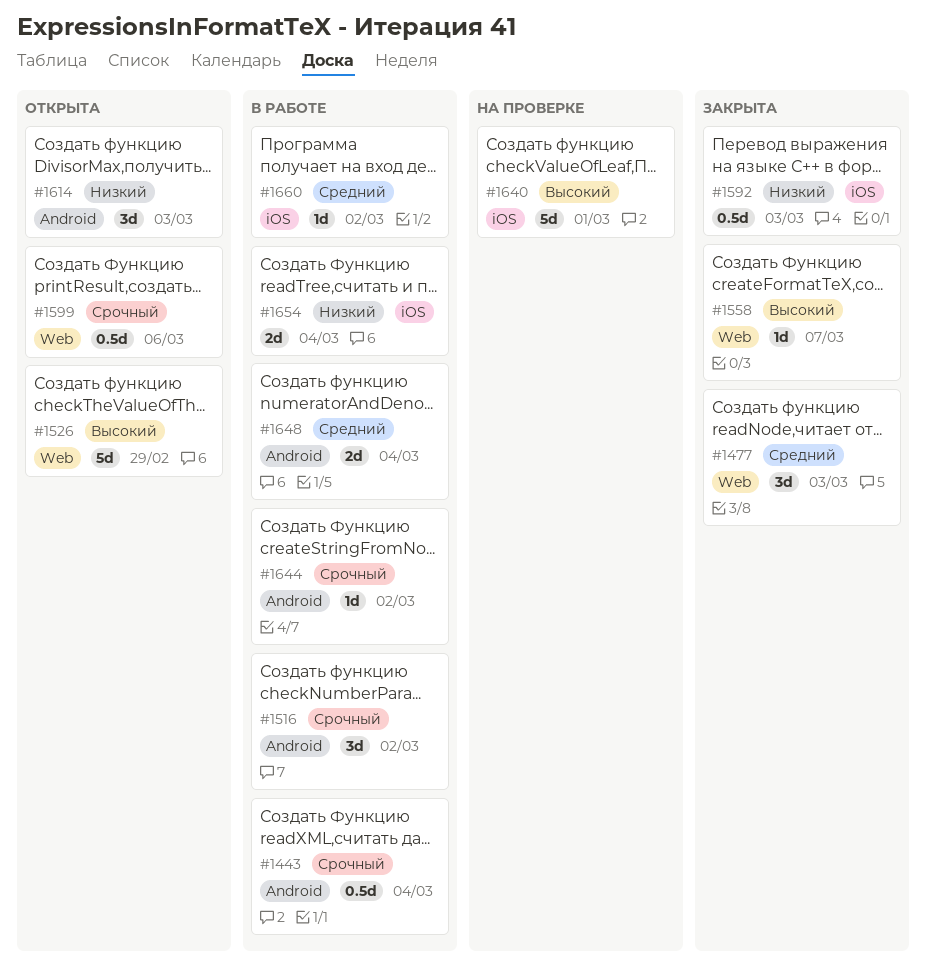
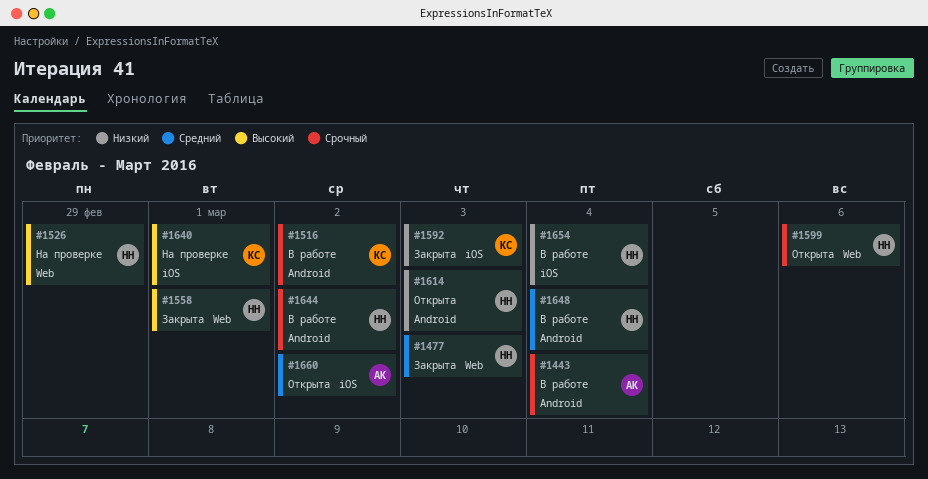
#1526, status: Открыта -> На проверке
#1558, due: Mar 7 -> Mar 1
#1660, status: В работе -> Открыта

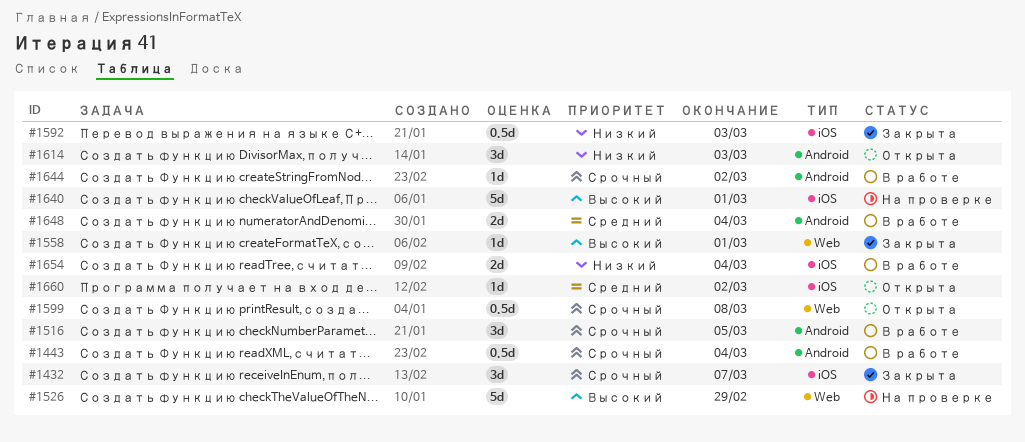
#1432: none -> present
#1477: present -> none
#1516, due: Mar 2 -> Mar 5
#1599, due: Mar 6 -> Mar 8

